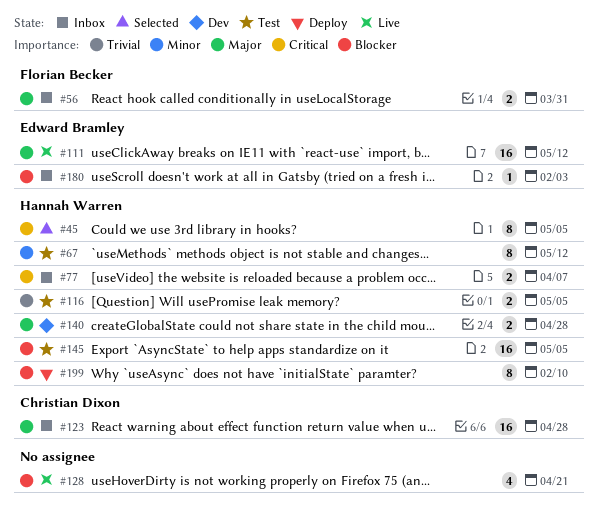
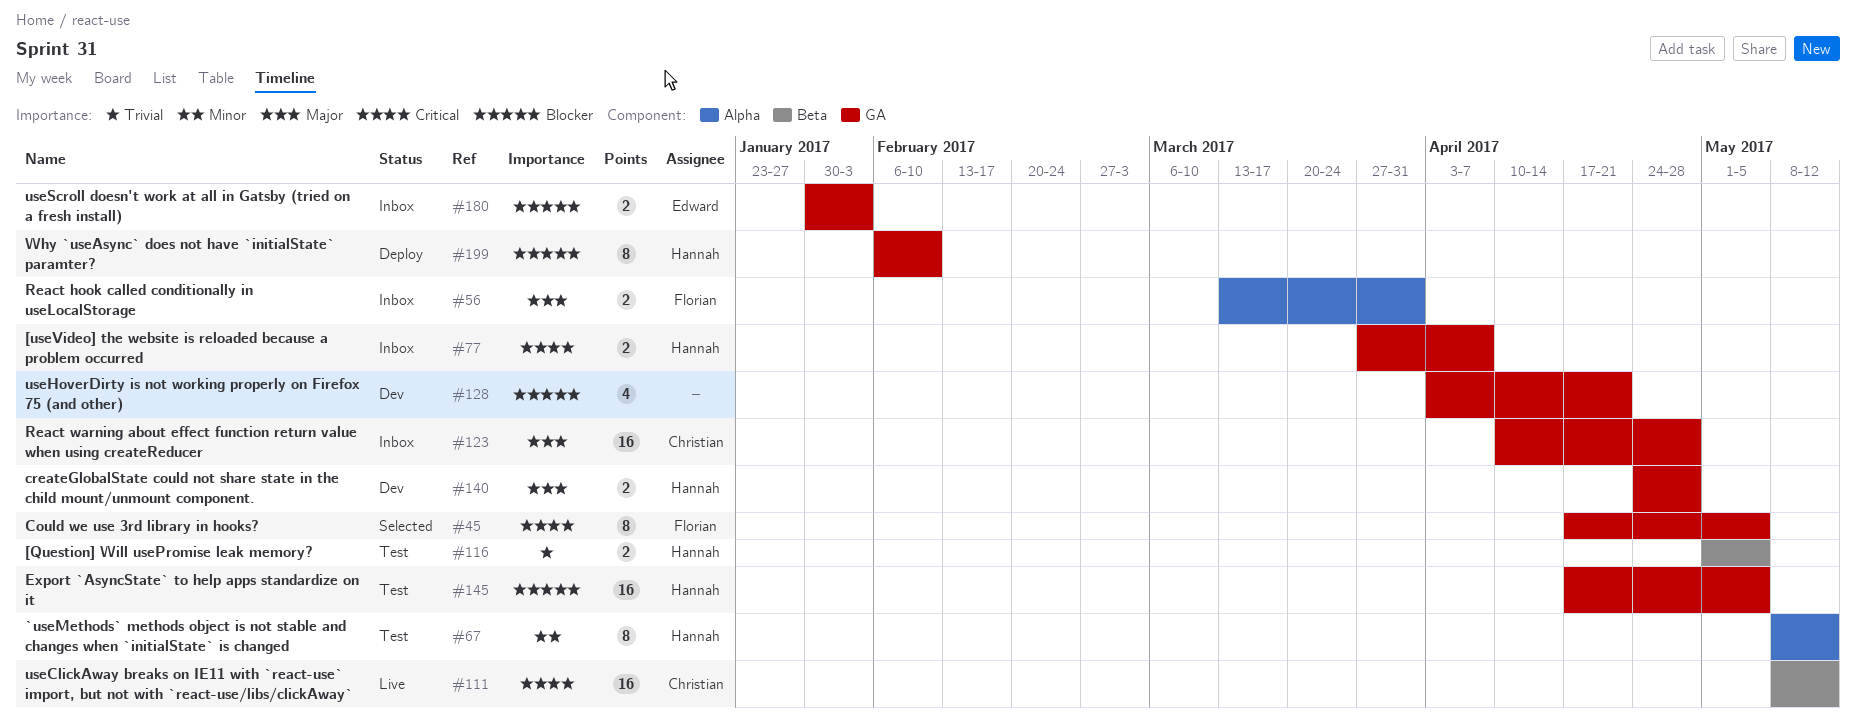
#45, owner: Hannah Warren -> Florian Becker
#111, owner: Edward Bramley -> Christian Dixon
#111, priority: Major -> Critical
#128, status: Live -> Dev
#180, estimate: 1 -> 2

